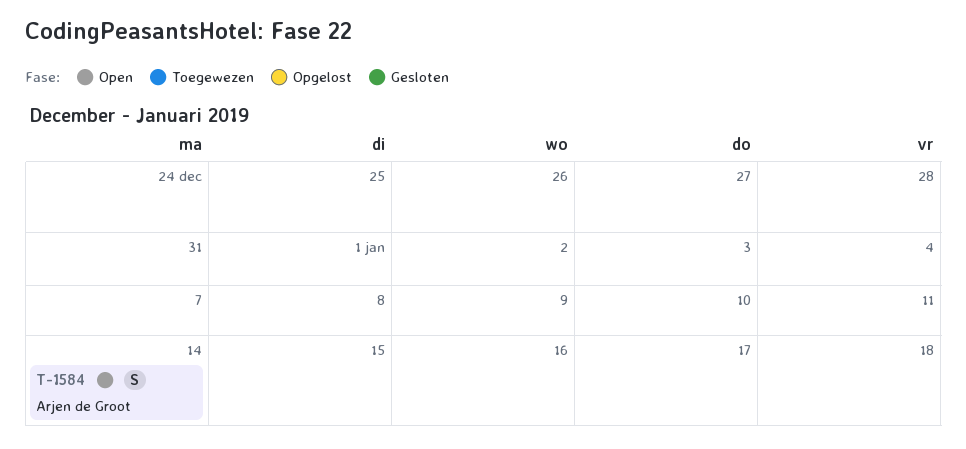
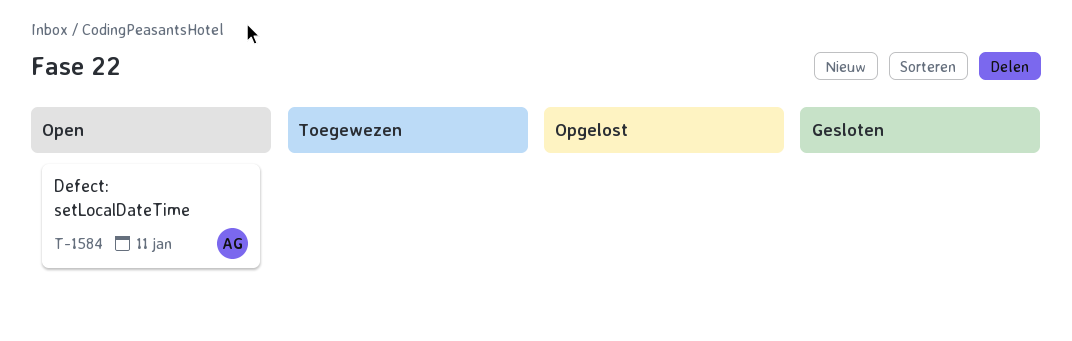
T-1584, due: Jan 14 -> Jan 11

